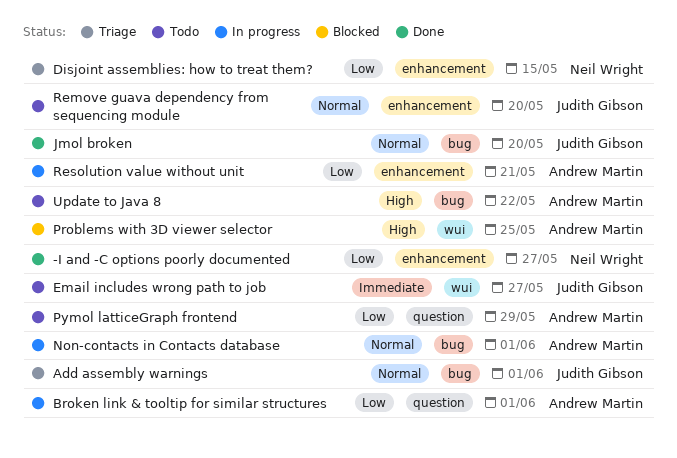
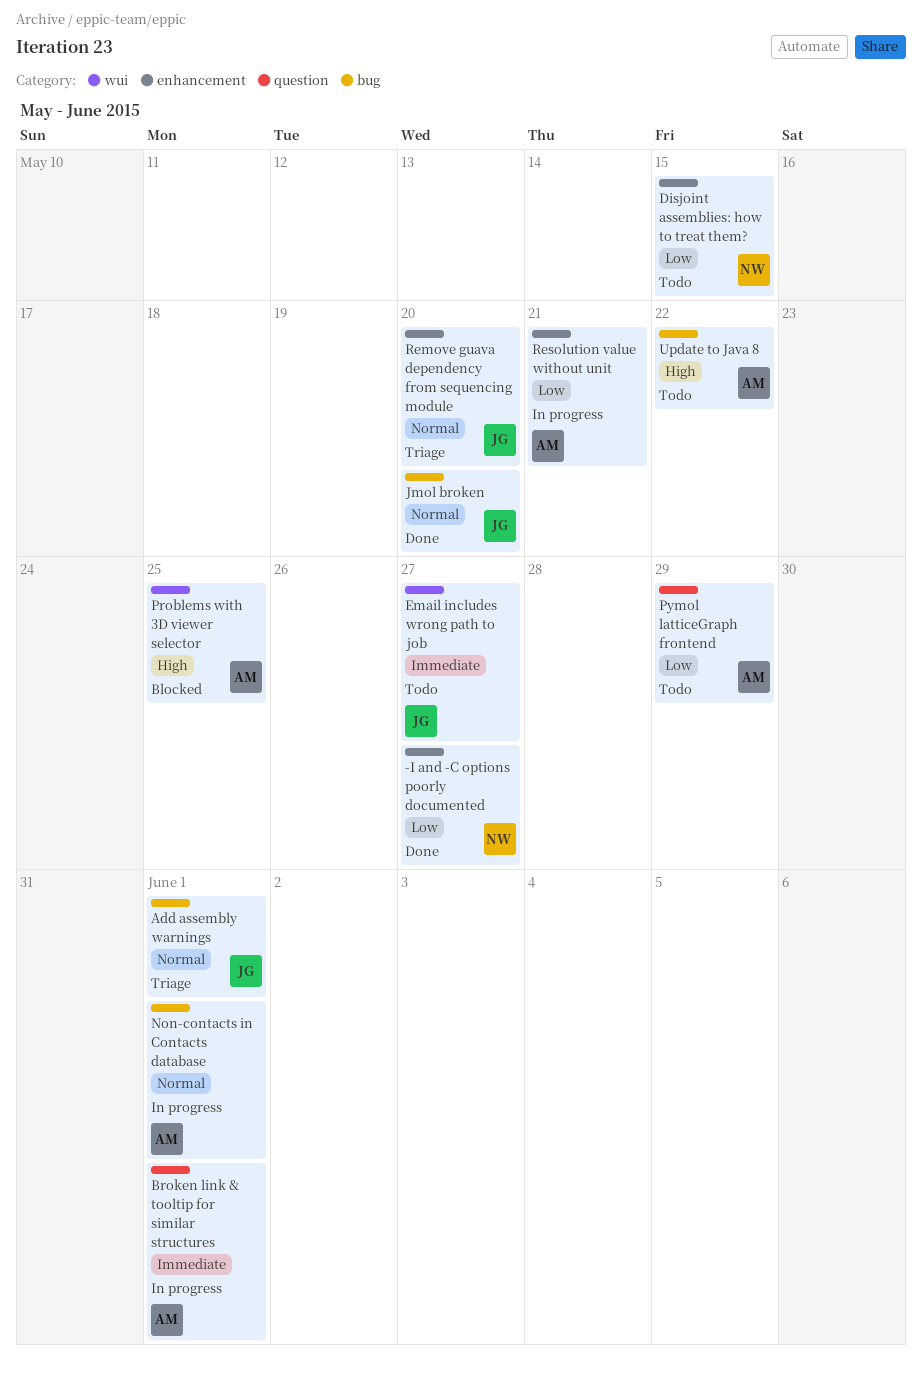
Broken link & tooltip for similar structures, priority: Low -> Immediate
Disjoint assemblies: how to treat them?, status: Triage -> Todo
Remove guava dependency from sequencing module, status: Todo -> Triage

